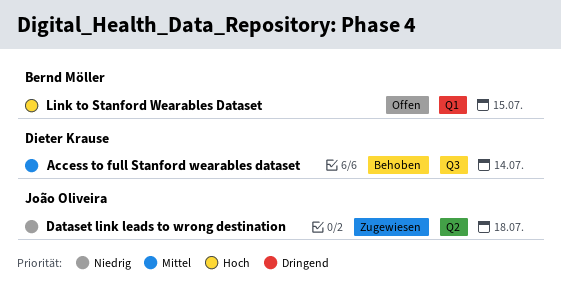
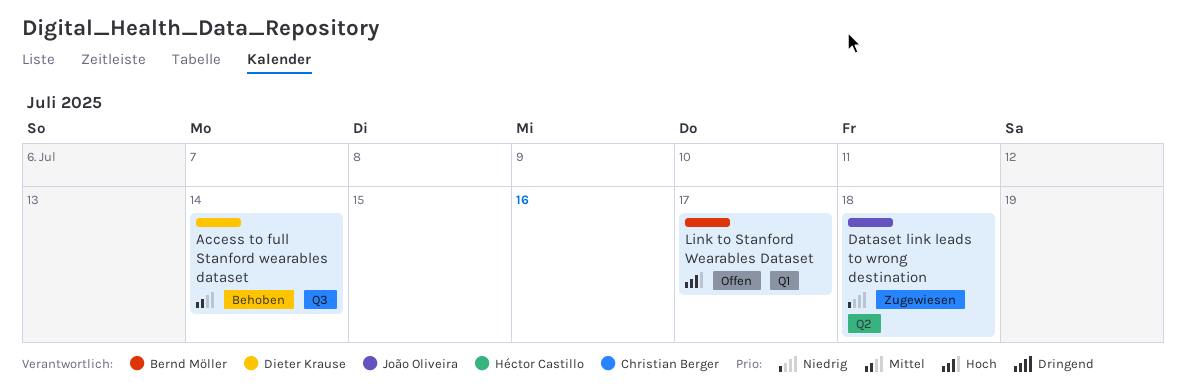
Link to Stanford Wearables Dataset, due: Jul 15 -> Jul 17

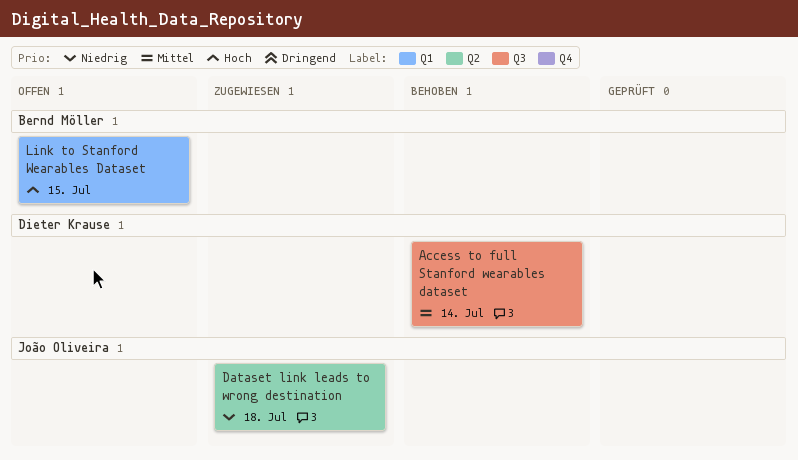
Link to Stanford Wearables Dataset, due: Jul 17 -> Jul 15

